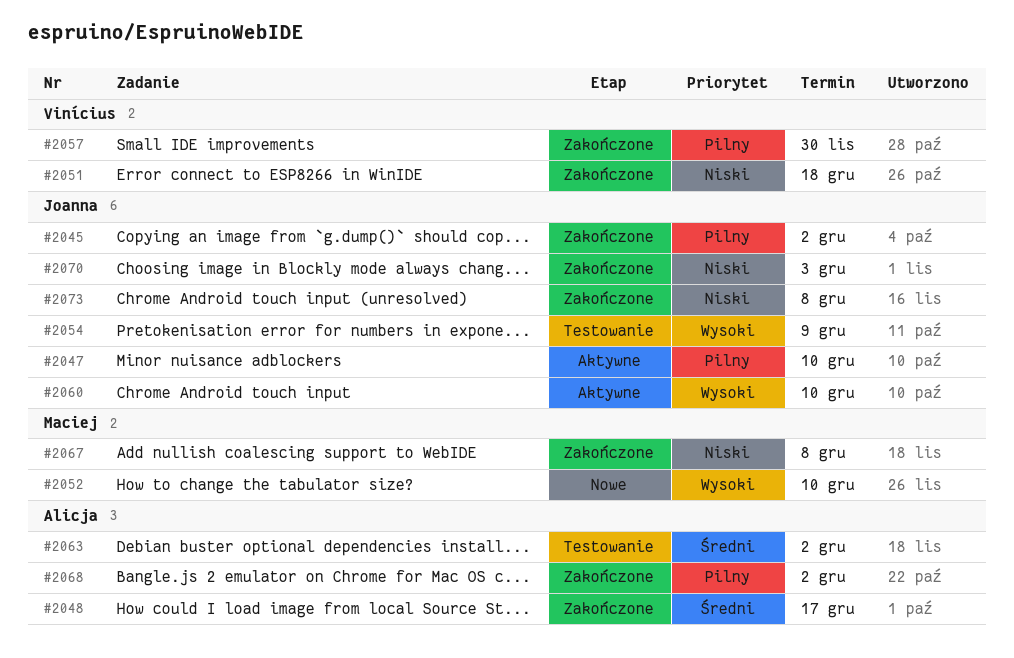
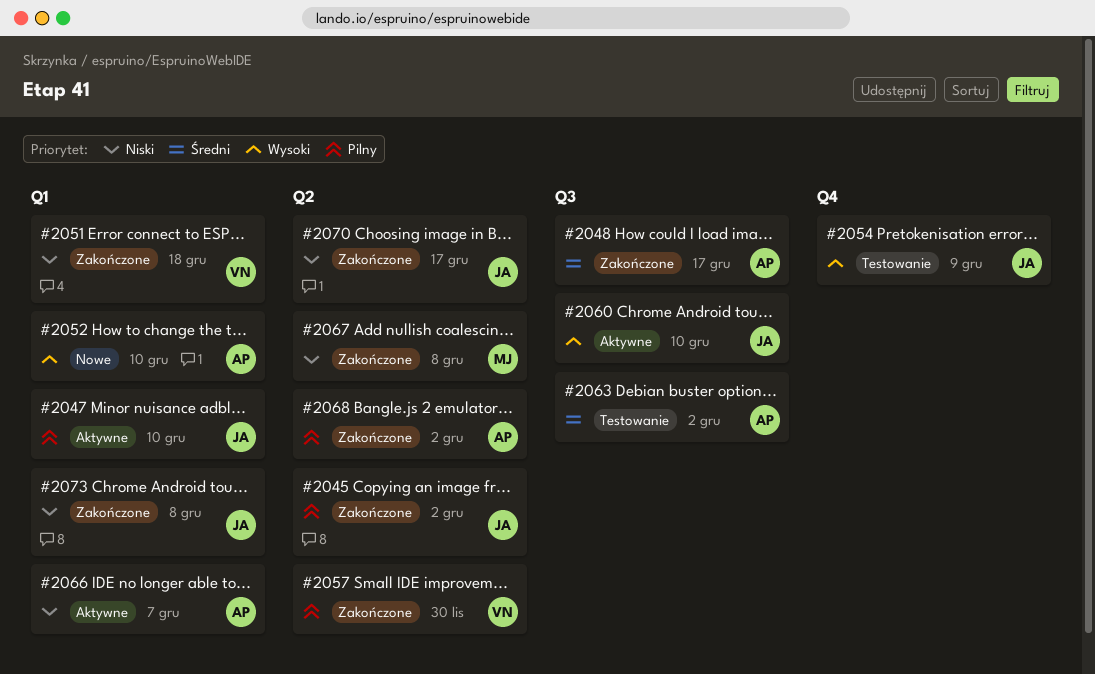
#2052, owner: Maciej -> Alicja
#2066: none -> present
#2070, due: Dec 3 -> Dec 17

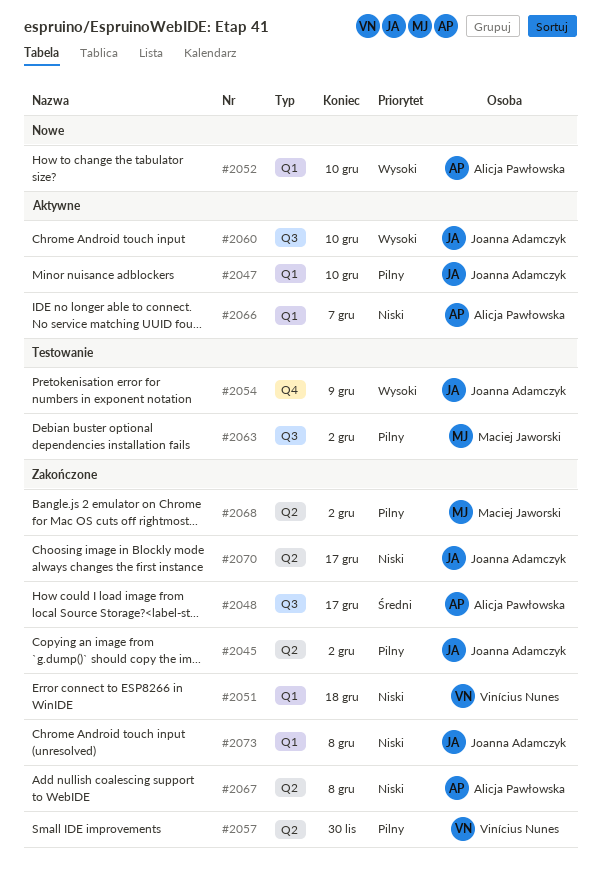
#2063, owner: Alicja Pawłowska -> Maciej Jaworski
#2063, priority: Średni -> Pilny
#2067, owner: Maciej Jaworski -> Alicja Pawłowska
#2068, owner: Alicja Pawłowska -> Maciej Jaworski

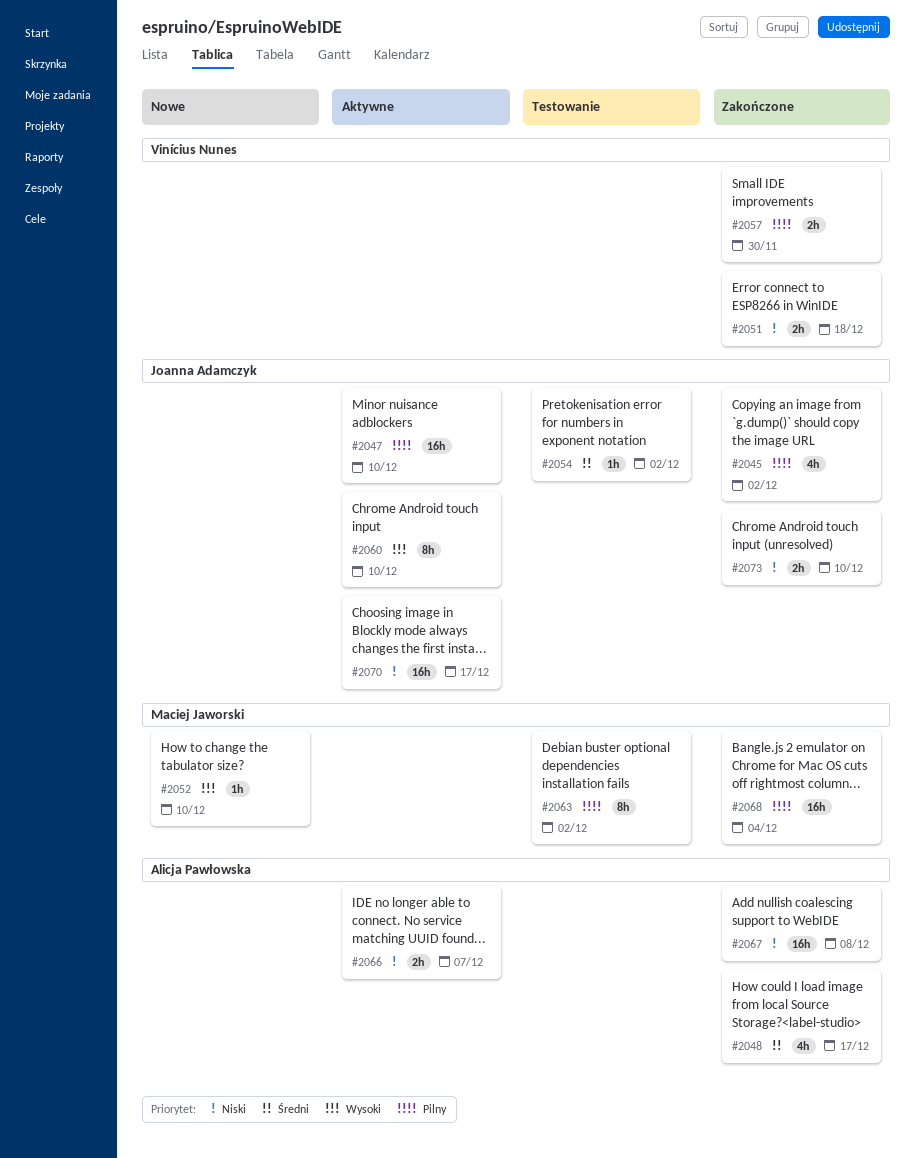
#2052, owner: Alicja Pawłowska -> Maciej Jaworski
#2054, priority: Wysoki -> Średni
#2054, due: Dec 9 -> Dec 2
#2068, due: Dec 2 -> Dec 4
#2070, status: Zakończone -> Aktywne
#2073, due: Dec 8 -> Dec 10

